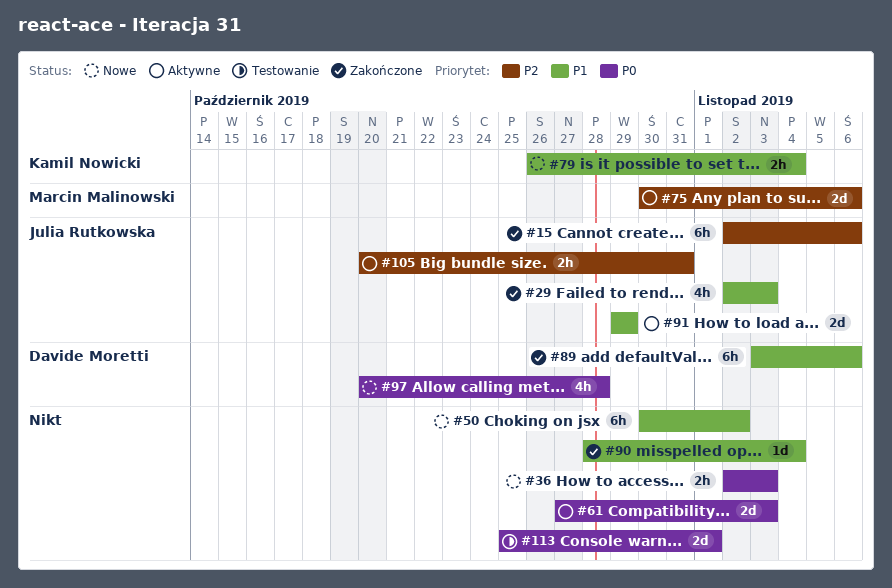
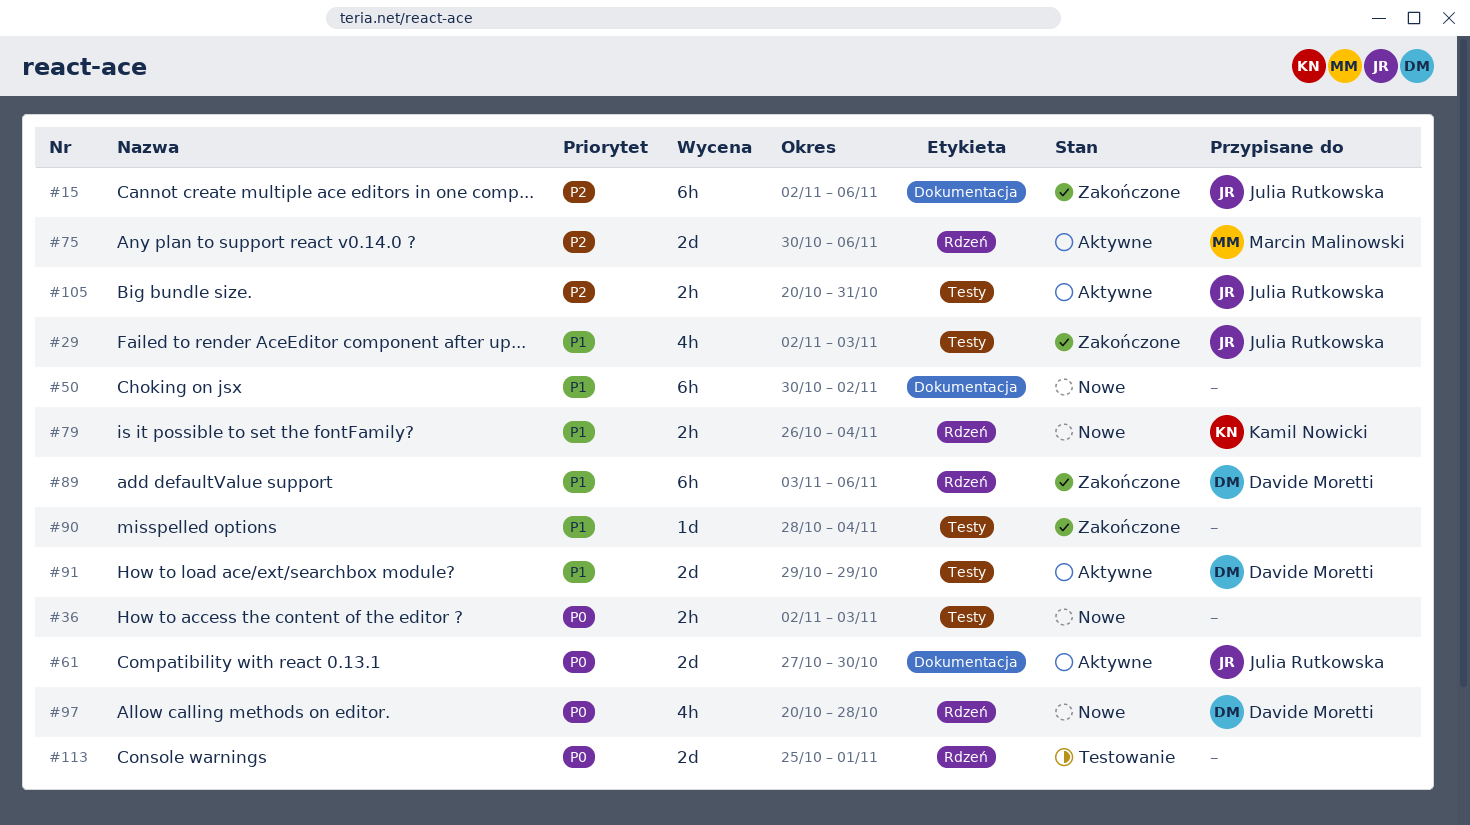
#61, owner: none -> Julia Rutkowska
#61, due: Nov 3 -> Oct 30
#91, owner: Julia Rutkowska -> Davide Moretti

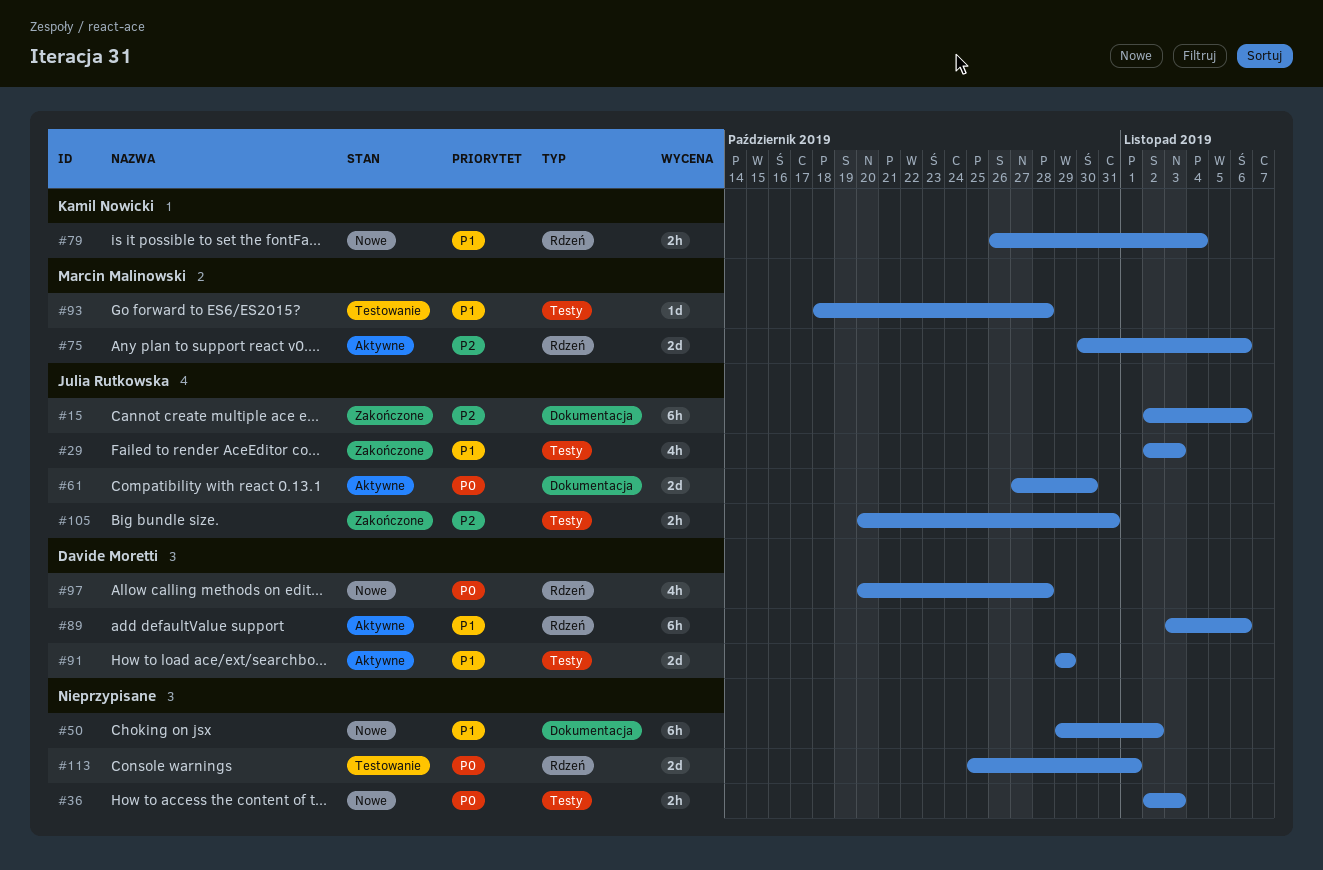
#50, start: Oct 30 -> Oct 29
#89, status: Zakończone -> Aktywne
#90: present -> none
#93: none -> present
#105, status: Aktywne -> Zakończone

